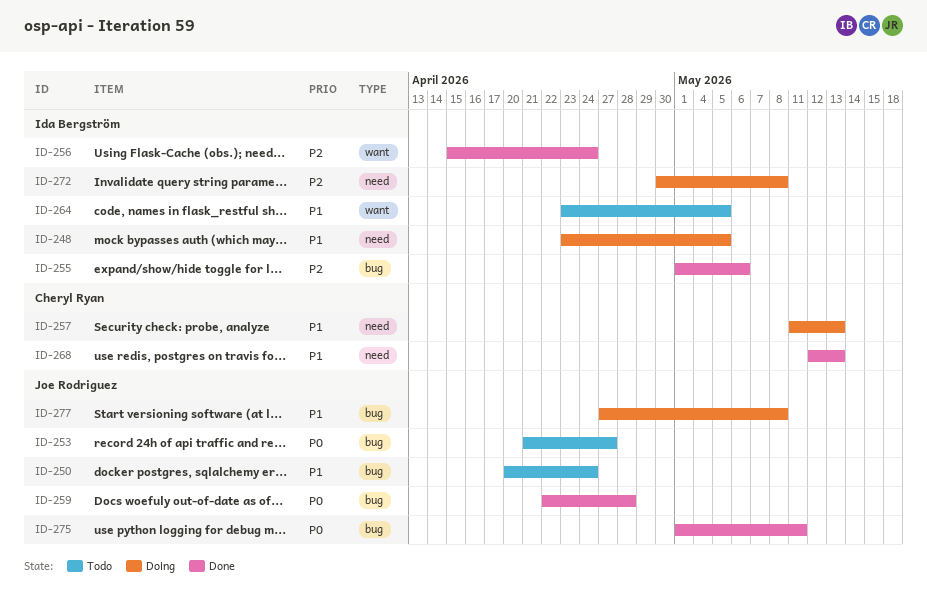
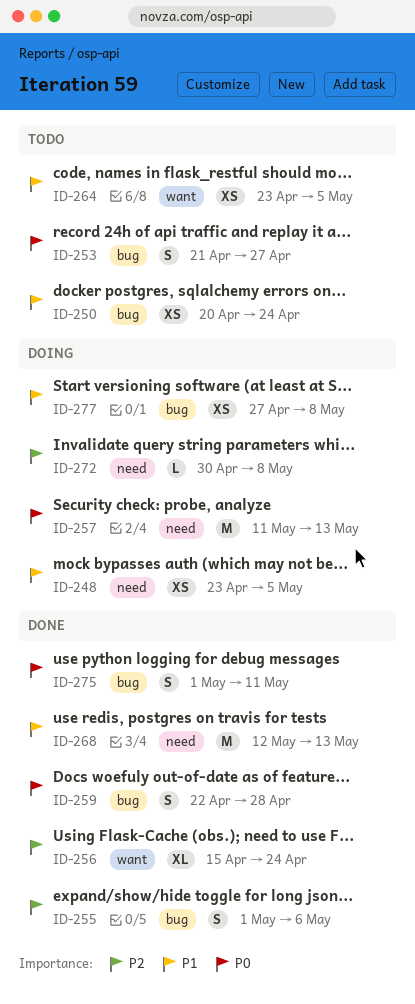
ID-257, priority: P1 -> P0

